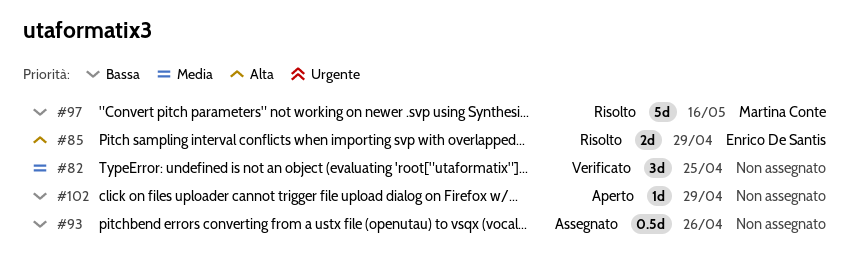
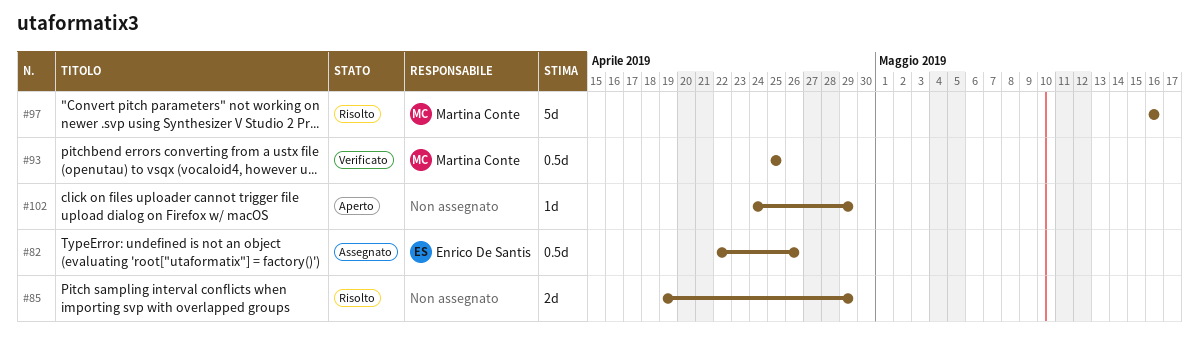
#82, status: Verificato -> Assegnato
#82, owner: none -> Enrico De Santis
#82, estimate: 3d -> 0.5d
#82, due: Apr 25 -> Apr 26
#85, owner: Enrico De Santis -> none
#93, status: Assegnato -> Verificato
#93, owner: none -> Martina Conte
#93, due: Apr 26 -> Apr 25

